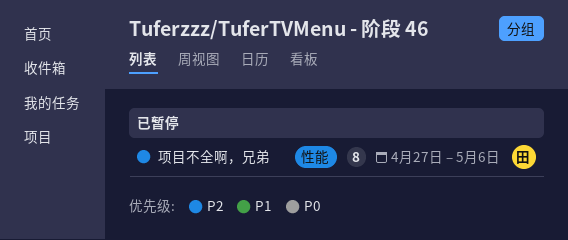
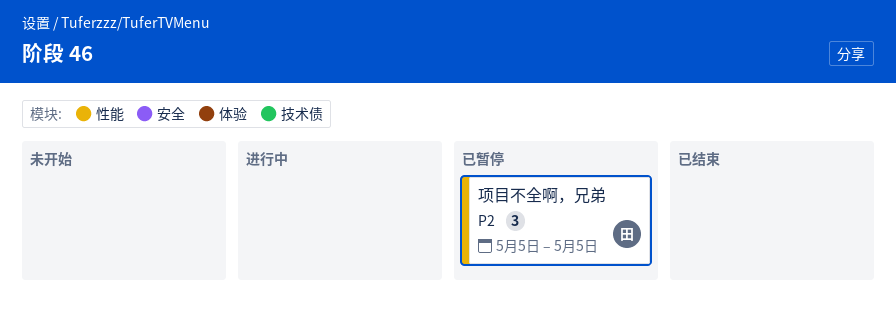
项目不全啊，兄弟, estimate: 8 -> 3
项目不全啊，兄弟, start: Apr 27 -> May 5
项目不全啊，兄弟, due: May 6 -> May 5

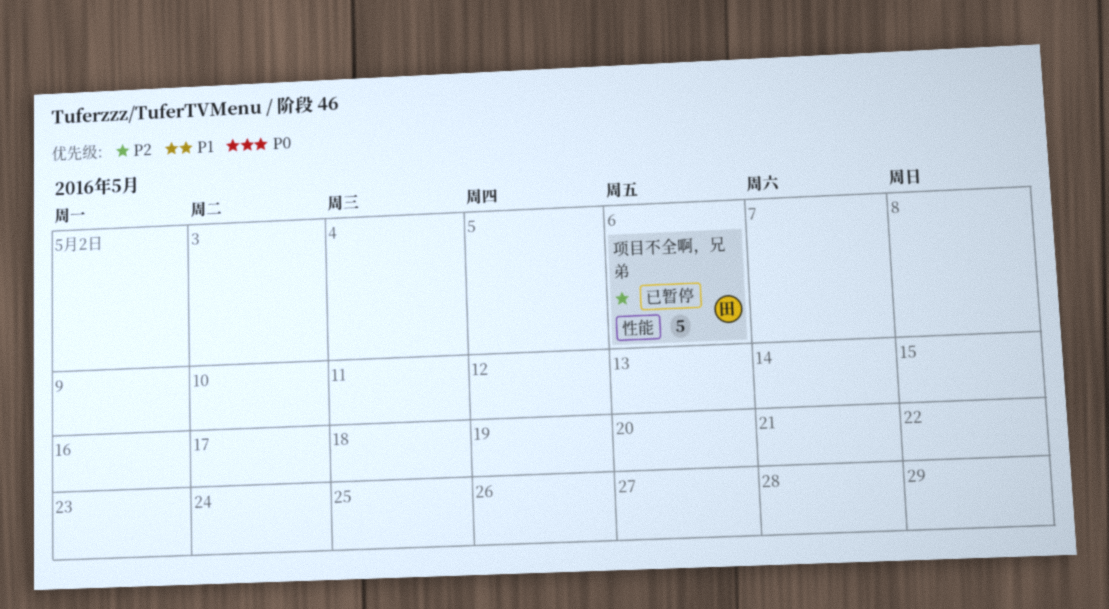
项目不全啊，兄弟, estimate: 3 -> 5
项目不全啊，兄弟, due: May 5 -> May 6

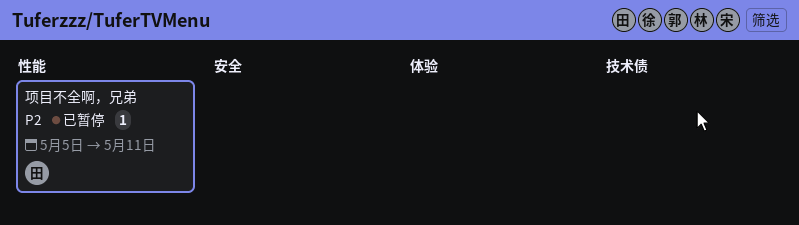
项目不全啊，兄弟, estimate: 5 -> 1
项目不全啊，兄弟, due: May 6 -> May 11

